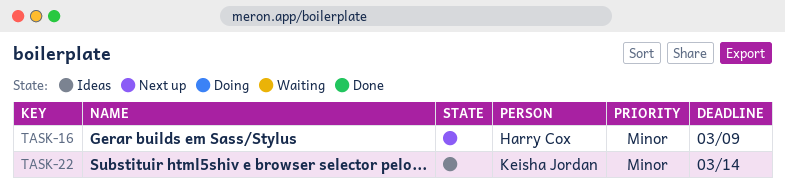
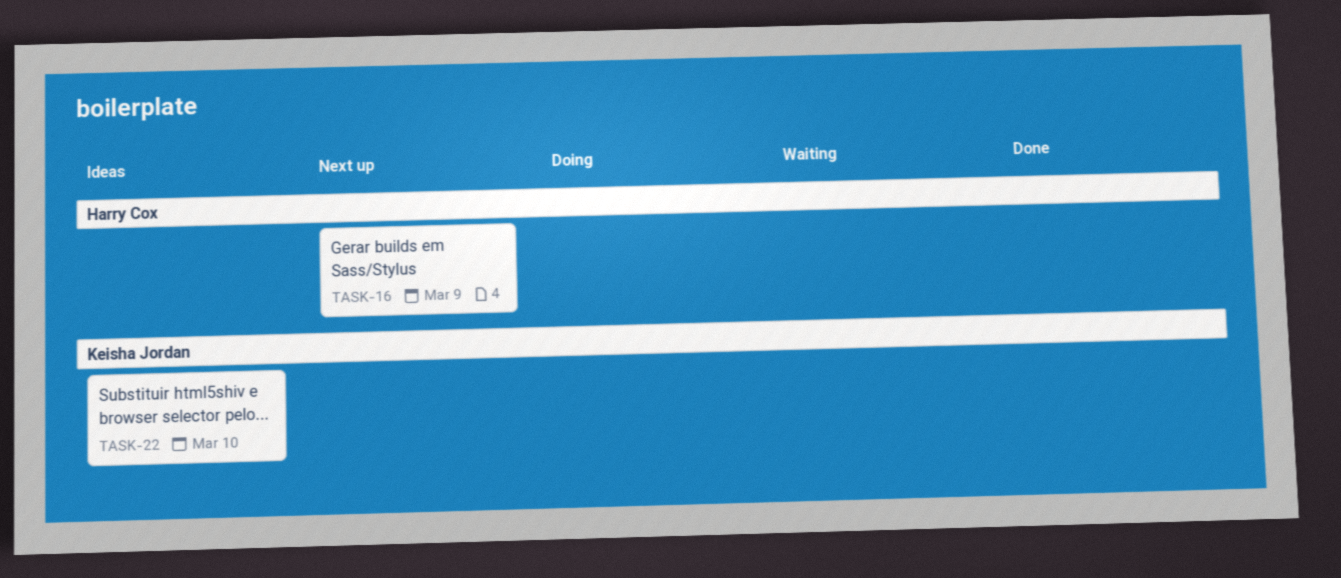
TASK-22, due: Mar 14 -> Mar 10

